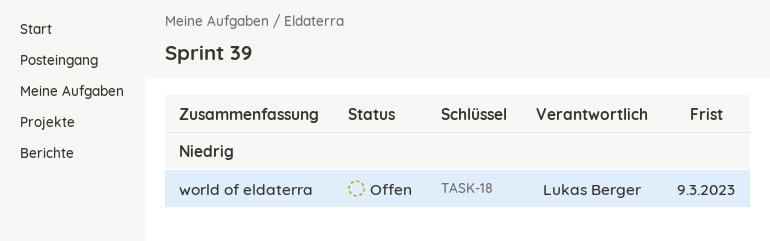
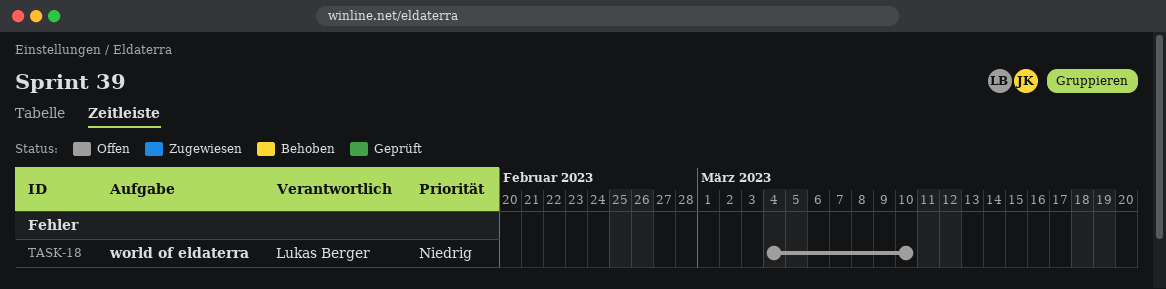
TASK-18, due: Mar 9 -> Mar 10

